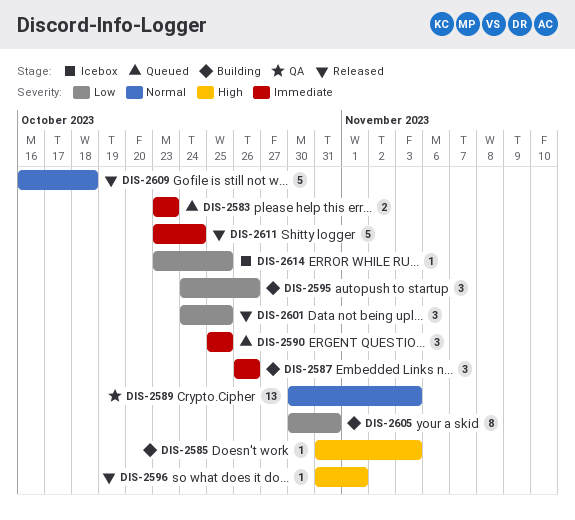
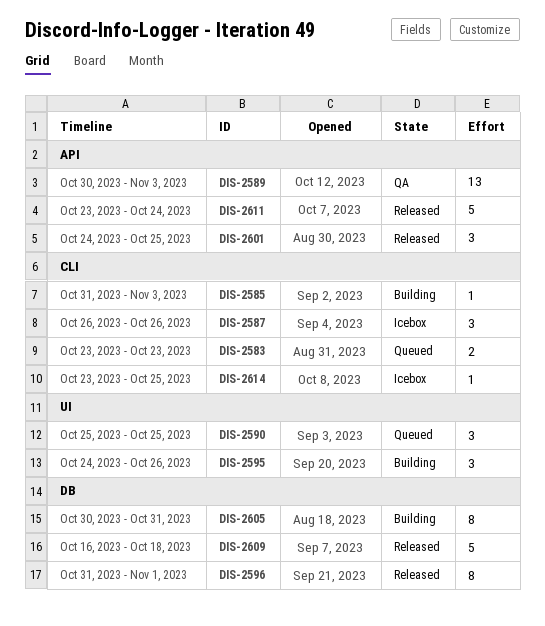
DIS-2587, status: Building -> Icebox
DIS-2596, estimate: 1 -> 8

